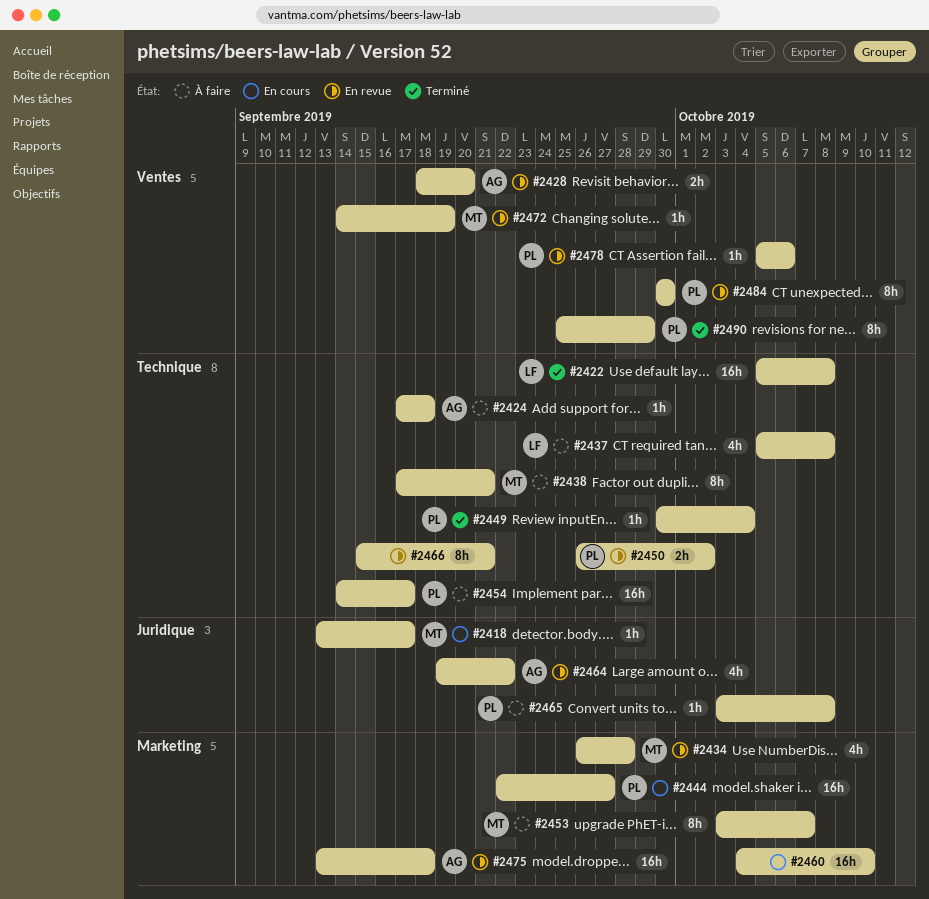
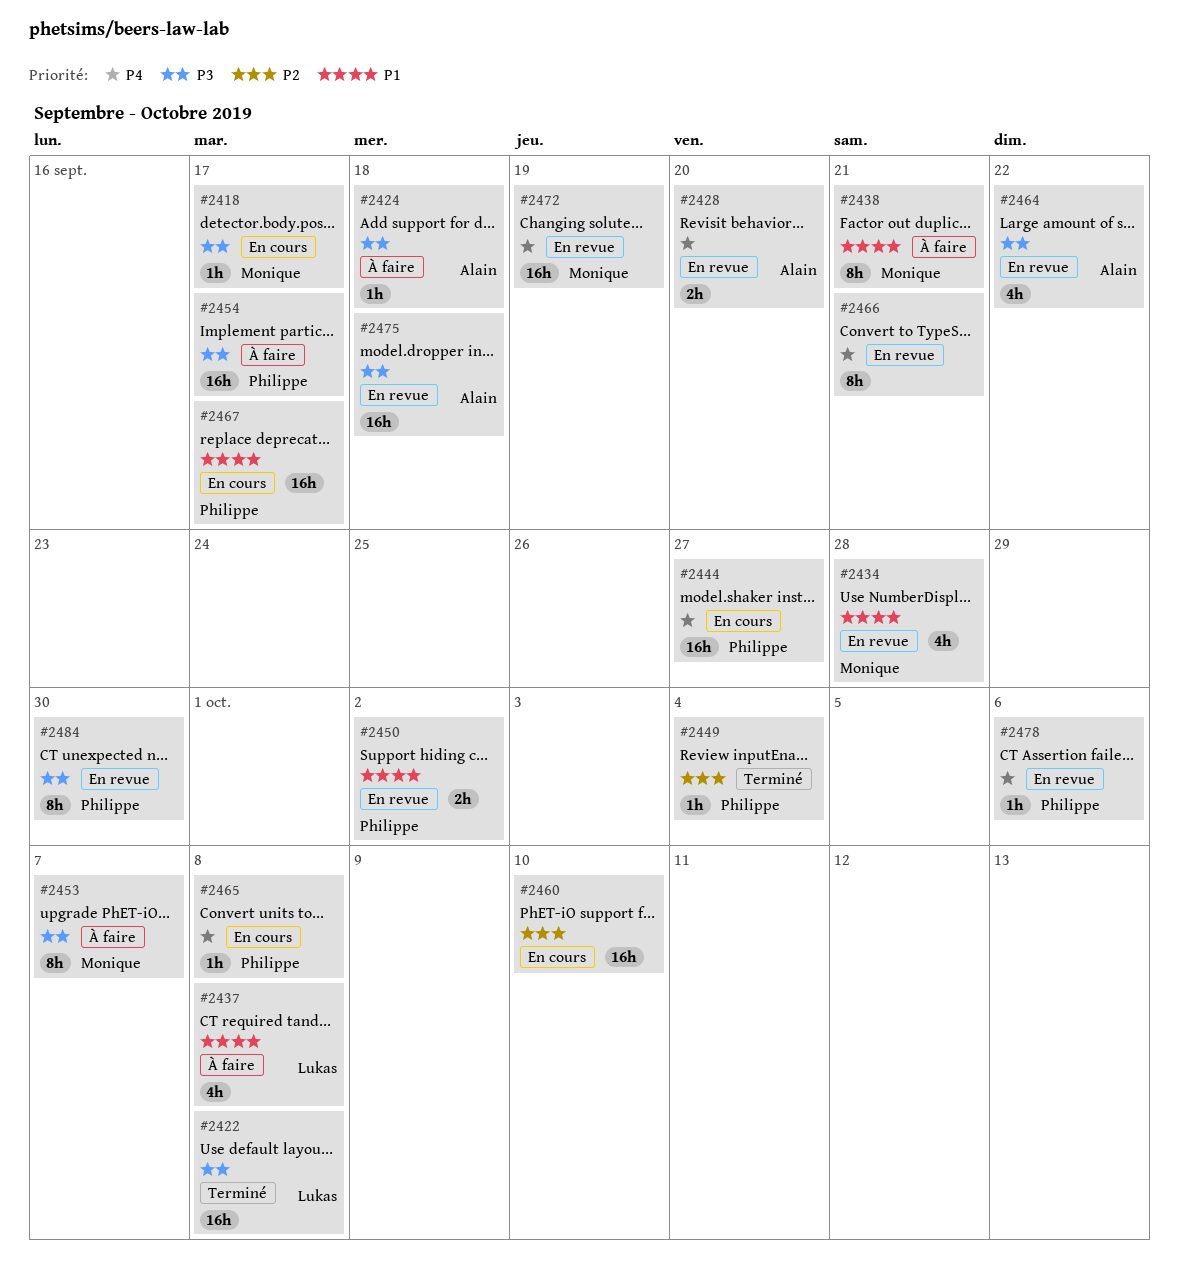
#2465, status: À faire -> En cours
#2467: none -> present
#2472, estimate: 1h -> 16h
#2490: present -> none

